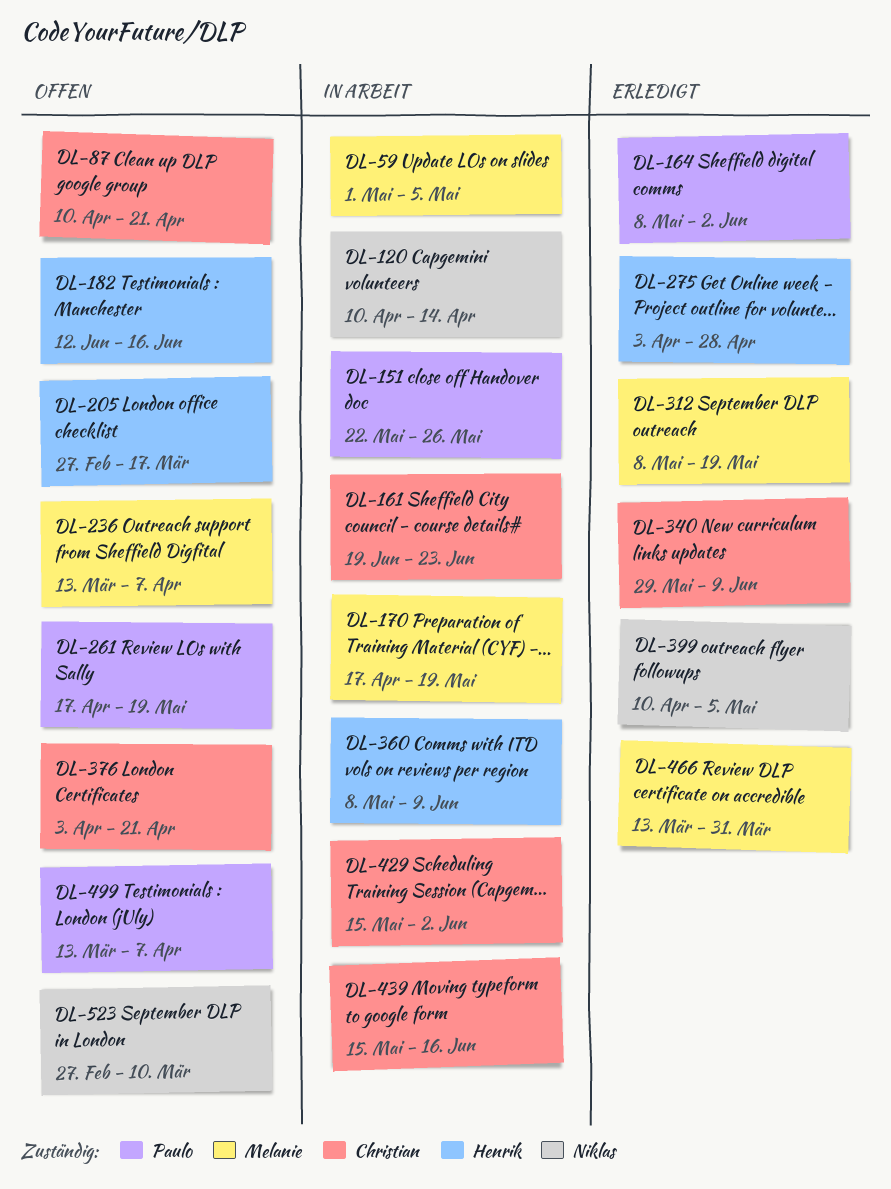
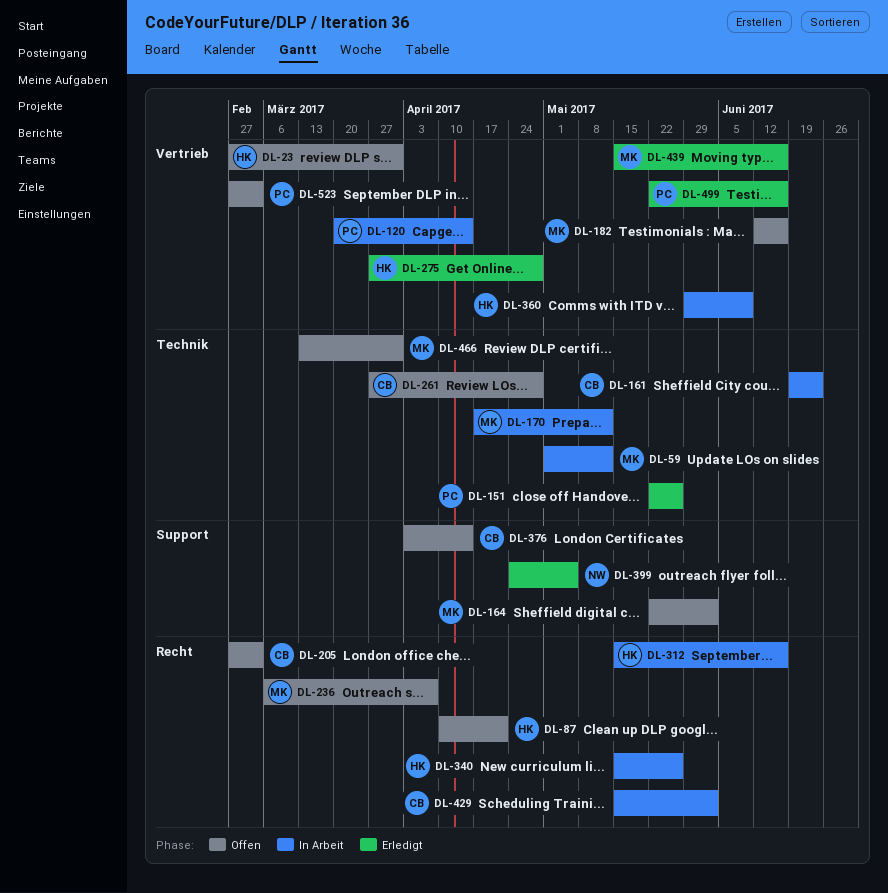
DL-23: none -> present
DL-59, due: May 5 -> May 12
DL-87, owner: Christian -> Henrik
DL-120, owner: Niklas -> Paulo
DL-120, start: Apr 10 -> Mar 20
DL-151, status: In Arbeit -> Erledigt
DL-164, status: Erledigt -> Offen
DL-164, owner: Paulo -> Melanie
DL-164, start: May 8 -> May 22
DL-170, due: May 19 -> May 12
DL-182, owner: Henrik -> Melanie
DL-205, owner: Henrik -> Christian
DL-205, due: Mar 17 -> Mar 3
DL-236, start: Mar 13 -> Mar 6
DL-261, owner: Paulo -> Christian
DL-261, start: Apr 17 -> Mar 27
DL-261, due: May 19 -> Apr 28
DL-275, start: Apr 3 -> Mar 27
DL-312, status: Erledigt -> In Arbeit
DL-312, owner: Melanie -> Henrik
DL-312, start: May 8 -> May 15
DL-312, due: May 19 -> Jun 16
DL-340, status: Erledigt -> In Arbeit
DL-340, owner: Christian -> Henrik
DL-340, start: May 29 -> May 15
DL-340, due: Jun 9 -> May 26
DL-360, start: May 8 -> May 29
DL-376, due: Apr 21 -> Apr 14
DL-399, start: Apr 10 -> Apr 24
DL-439, status: In Arbeit -> Erledigt
DL-439, owner: Christian -> Melanie
DL-466, status: Erledigt -> Offen
DL-499, status: Offen -> Erledigt
DL-499, start: Mar 13 -> May 22
DL-499, due: Apr 7 -> Jun 16
DL-523, owner: Niklas -> Paulo
DL-523, due: Mar 10 -> Mar 3

